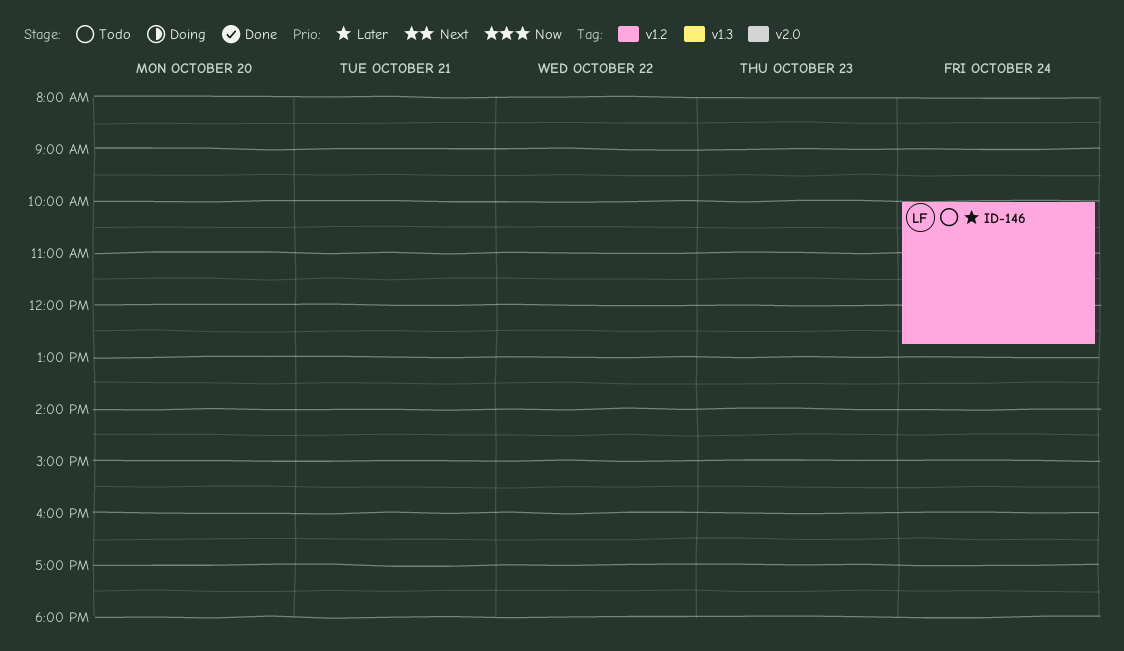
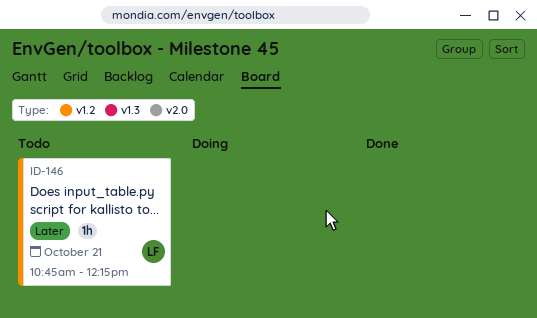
ID-146, day: Oct 24 -> Oct 21
ID-146, begins: 10:00 -> 10:45
ID-146, ends: 12:45 -> 12:15

